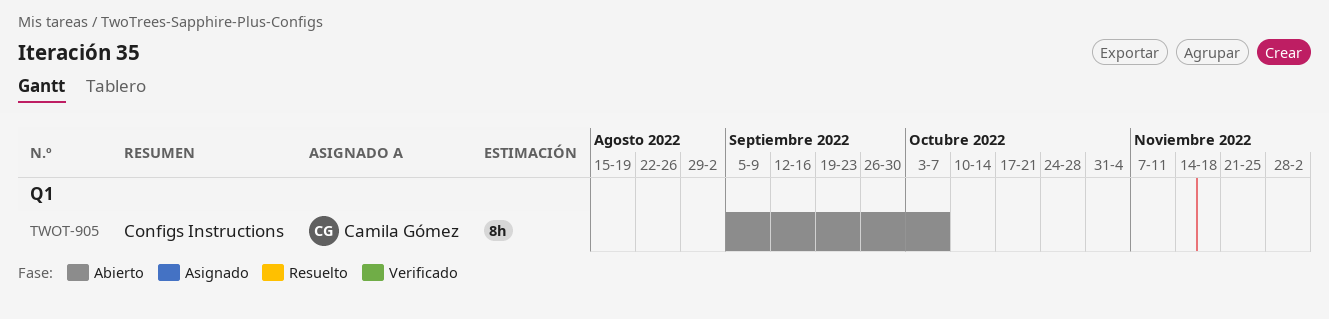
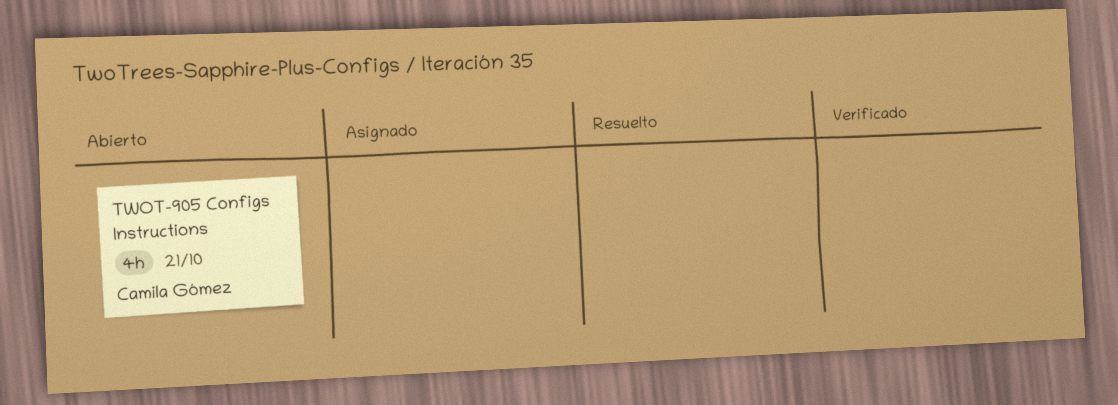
TWOT-905, estimate: 8h -> 4h
TWOT-905, due: Oct 7 -> Oct 21

